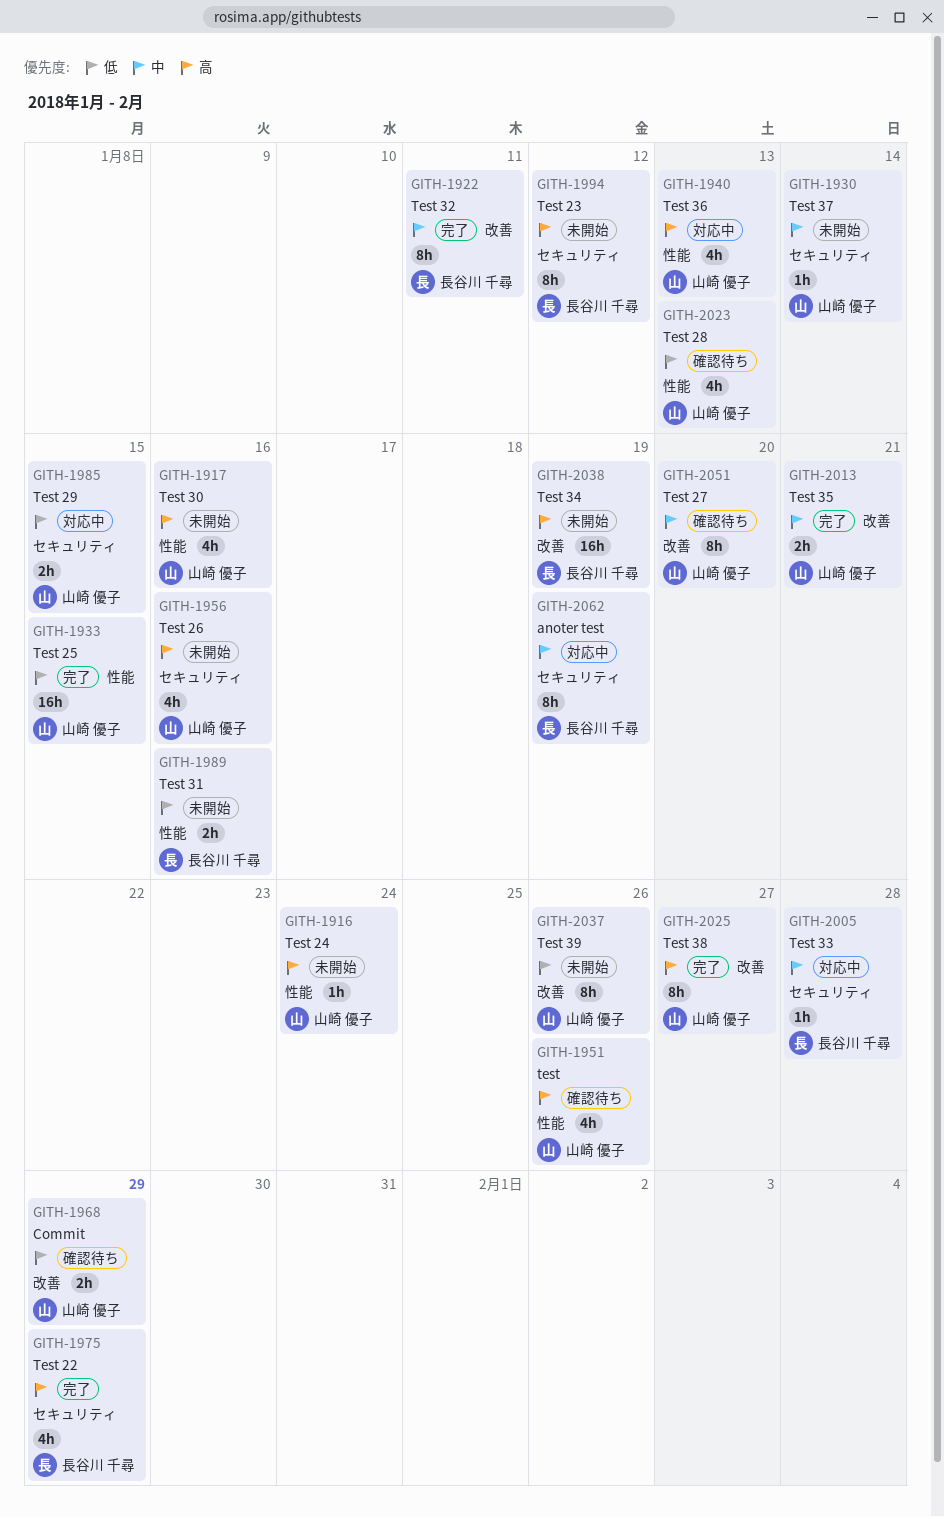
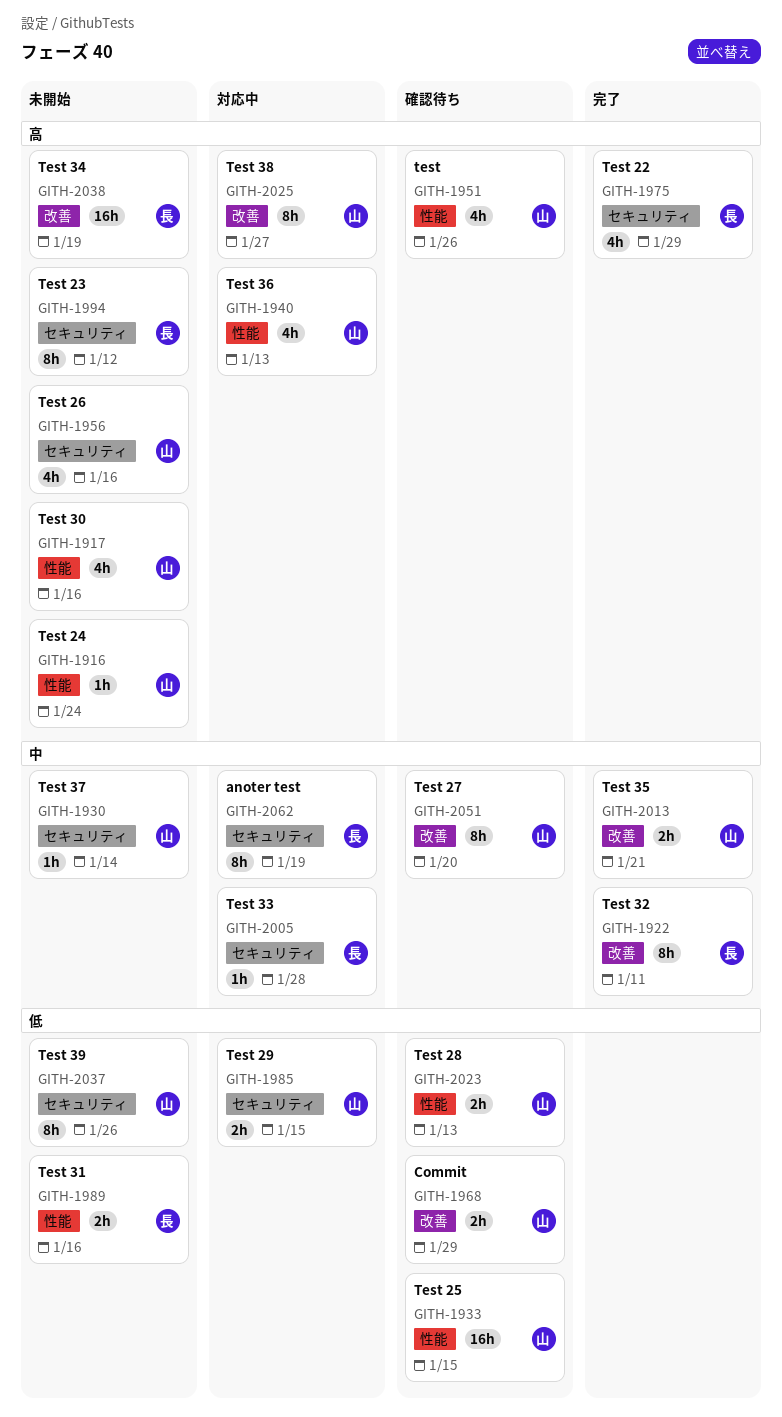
GITH-1933, status: 完了 -> 確認待ち
GITH-2023, estimate: 4h -> 2h
GITH-2025, status: 完了 -> 対応中
GITH-2037, label: 改善 -> セキュリティ

